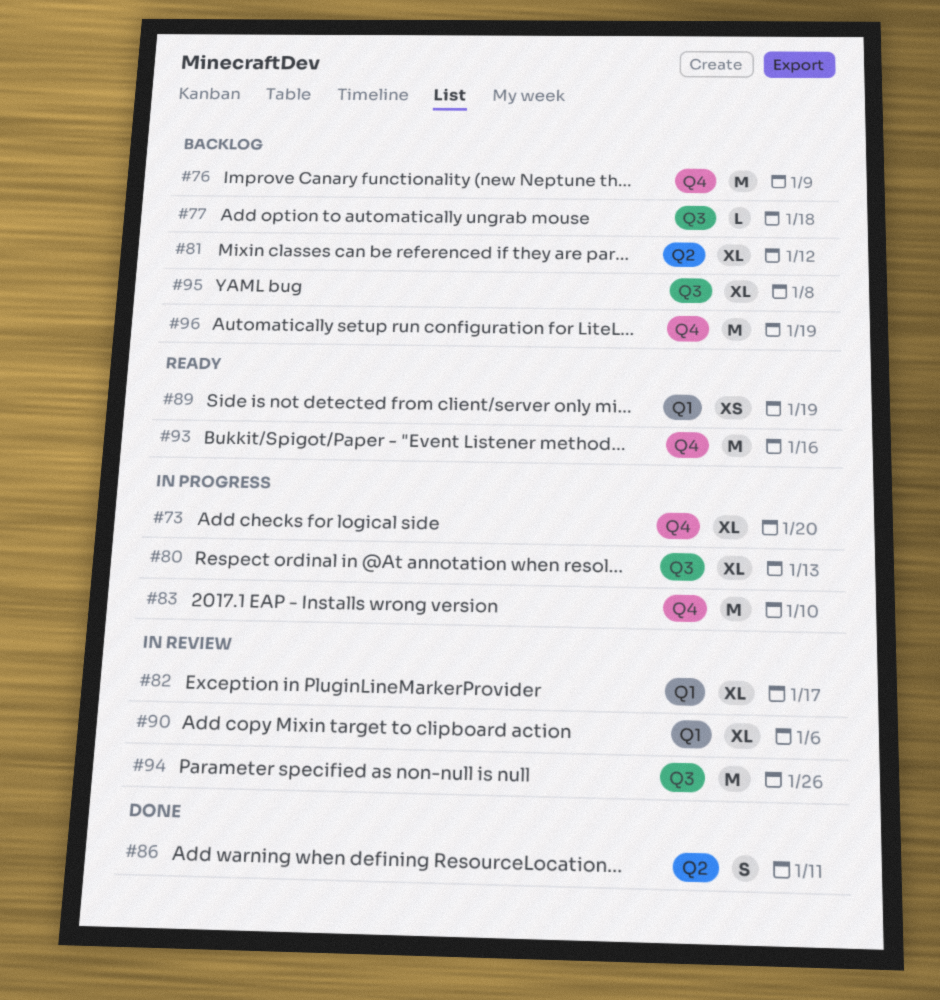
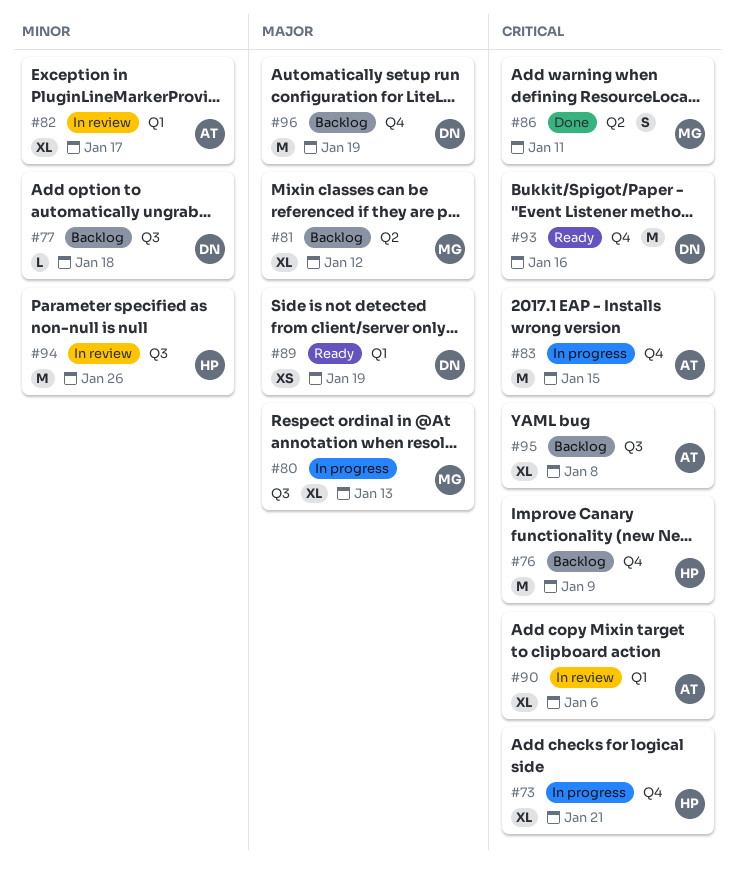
#73, due: Jan 20 -> Jan 21
#83, due: Jan 10 -> Jan 15

